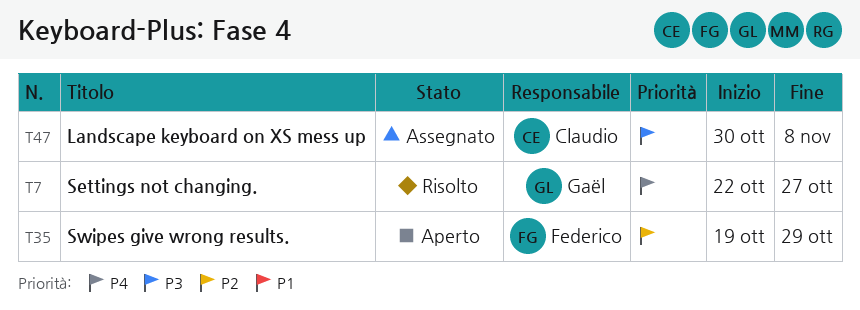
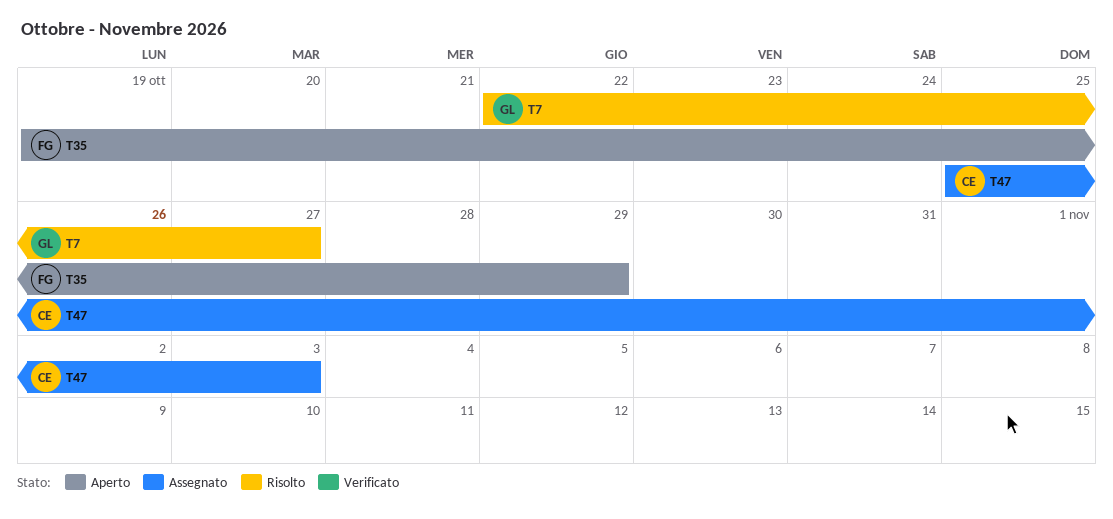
T47, start: Oct 30 -> Oct 25
T47, due: Nov 8 -> Nov 3

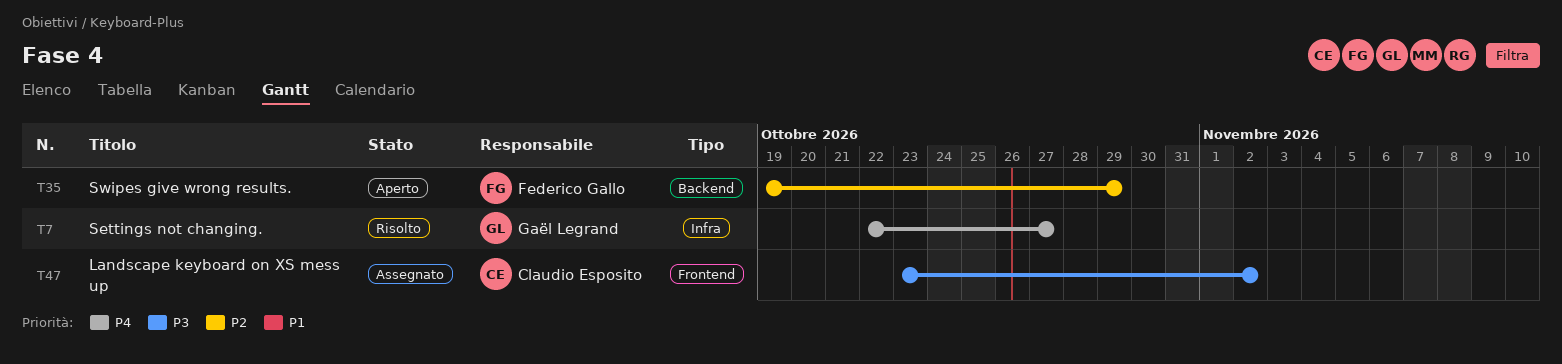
T47, start: Oct 25 -> Oct 23
T47, due: Nov 3 -> Nov 2

